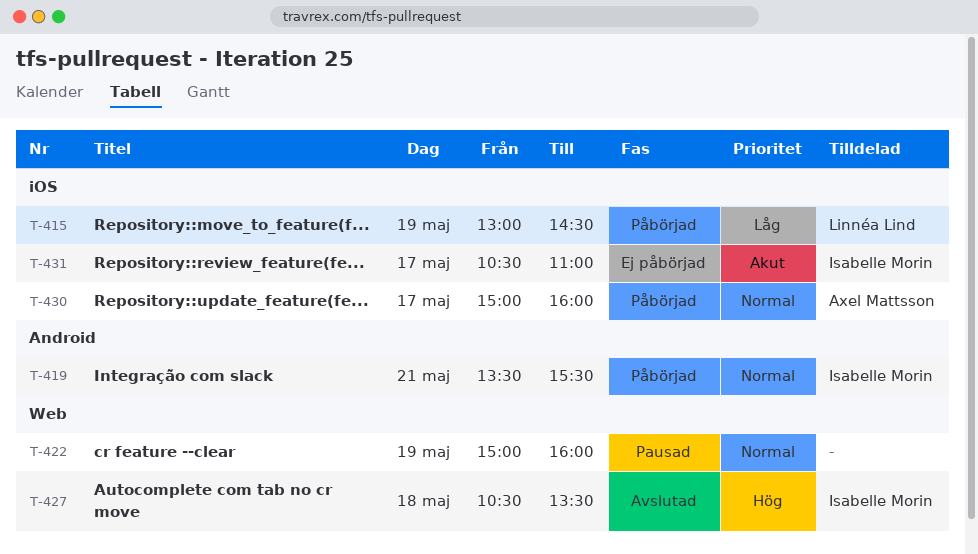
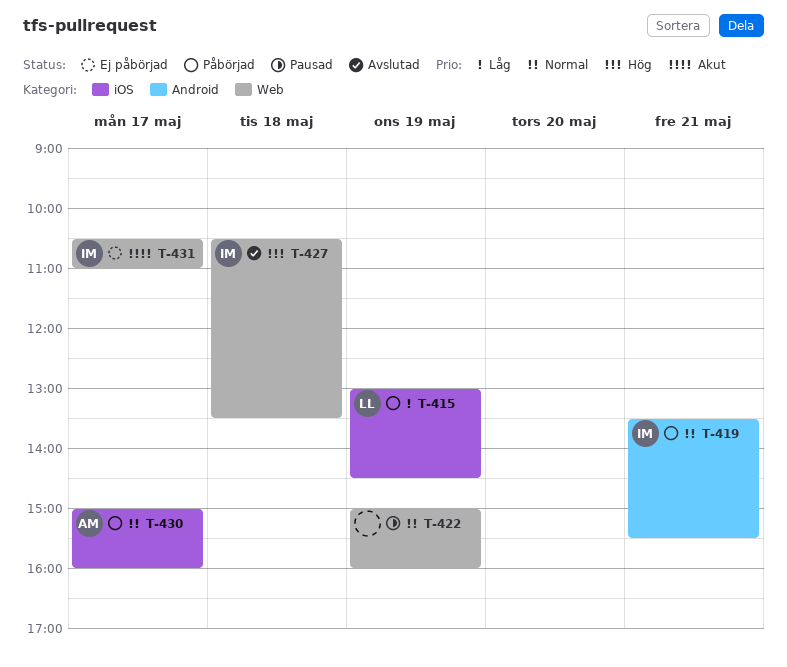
T-431, label: iOS -> Web

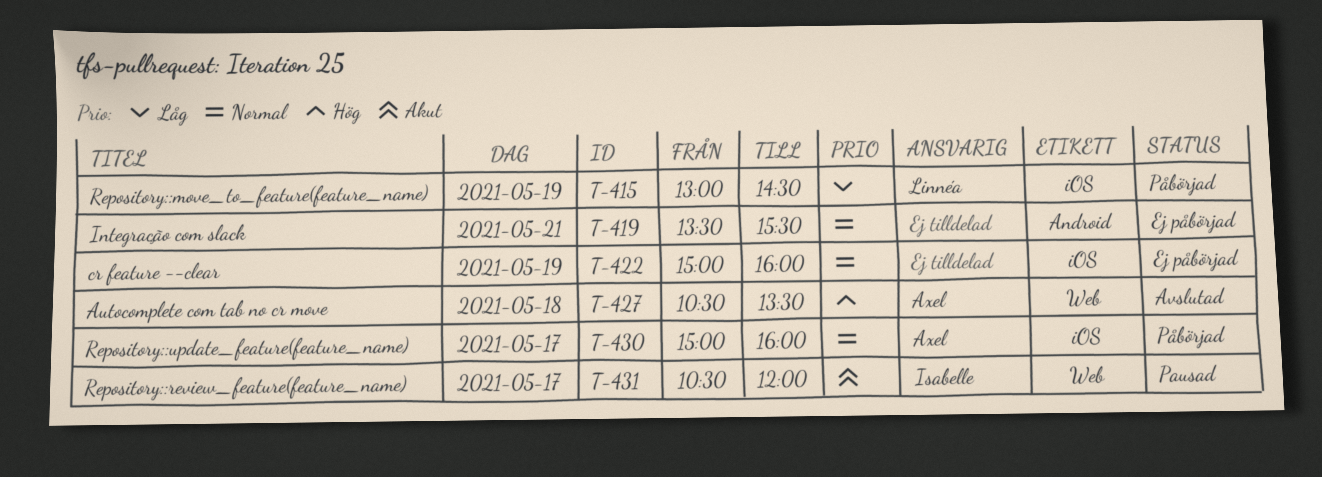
T-419, status: Påbörjad -> Ej påbörjad
T-419, owner: Isabelle -> none
T-422, status: Pausad -> Ej påbörjad
T-422, label: Web -> iOS
T-427, owner: Isabelle -> Axel
T-431, status: Ej påbörjad -> Pausad
T-431, ends: 11:00 -> 12:00

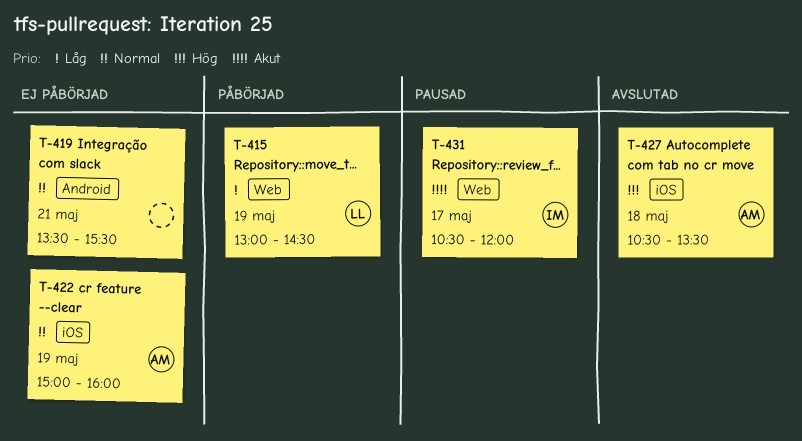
T-415, label: iOS -> Web
T-422, owner: none -> Axel
T-427, label: Web -> iOS
T-430: present -> none

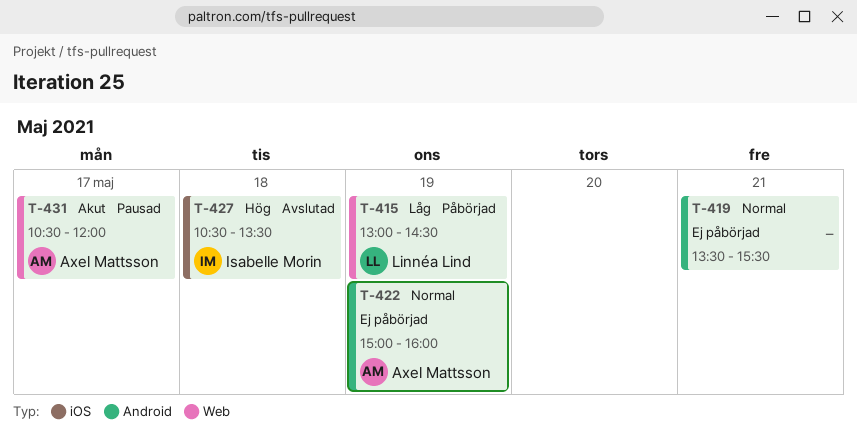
T-422, label: iOS -> Android
T-427, owner: Axel Mattsson -> Isabelle Morin
T-431, owner: Isabelle Morin -> Axel Mattsson

